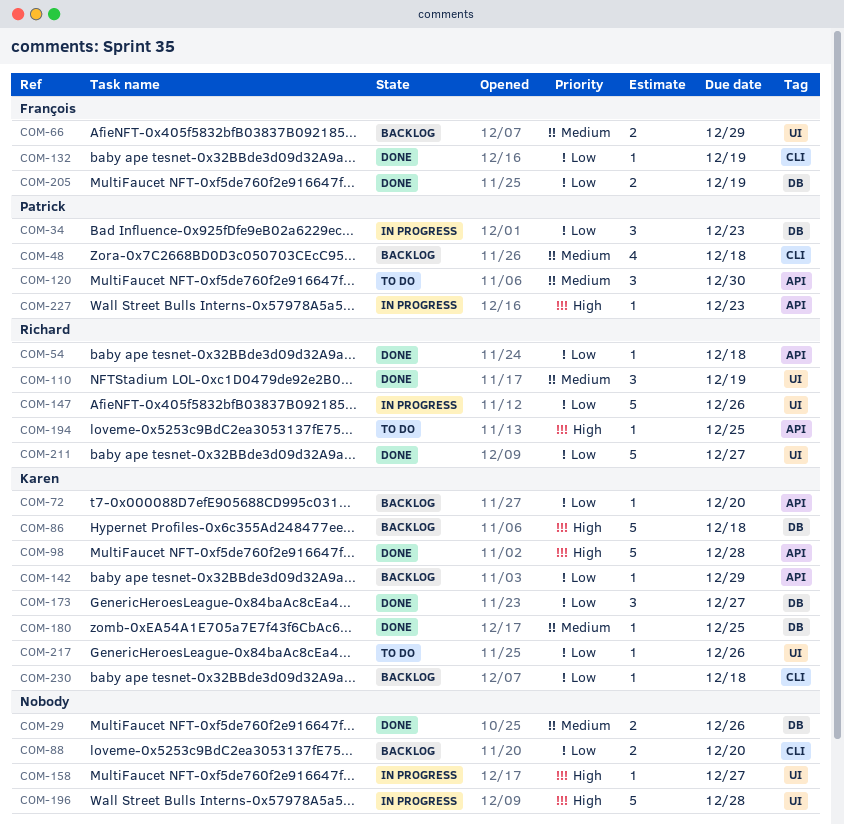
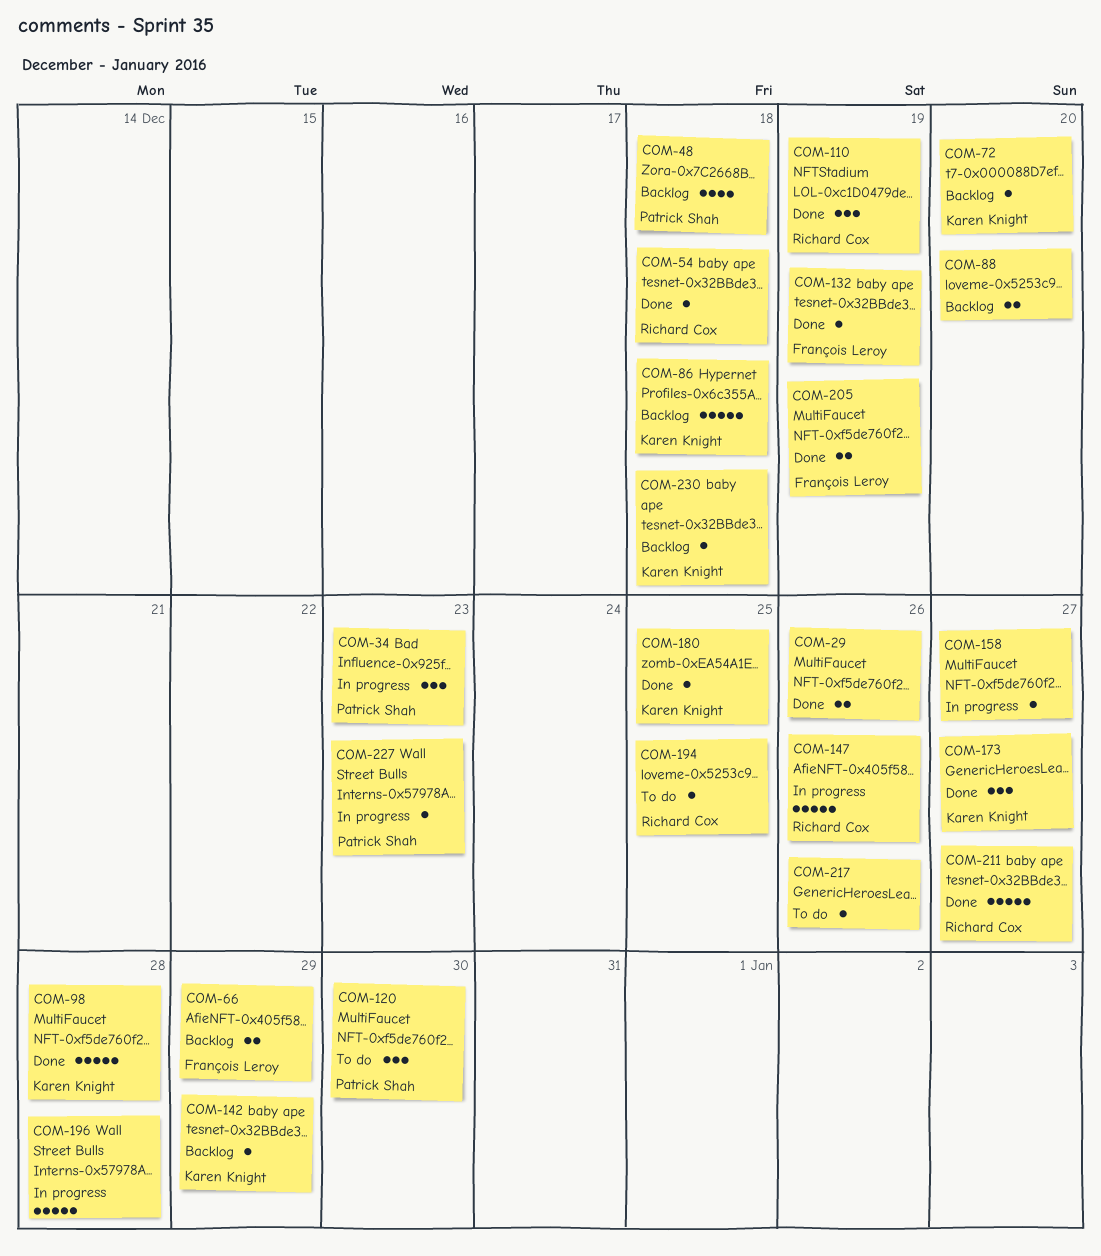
COM-217, owner: Karen Knight -> none

